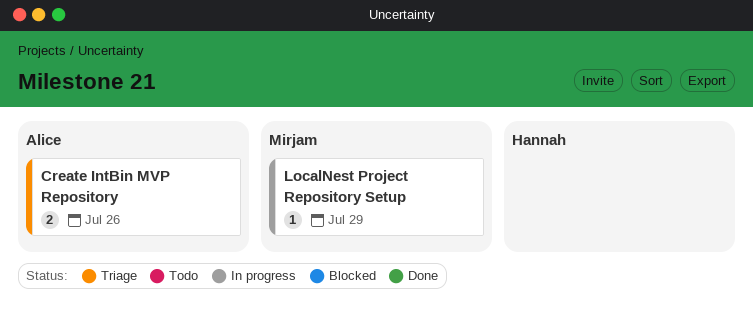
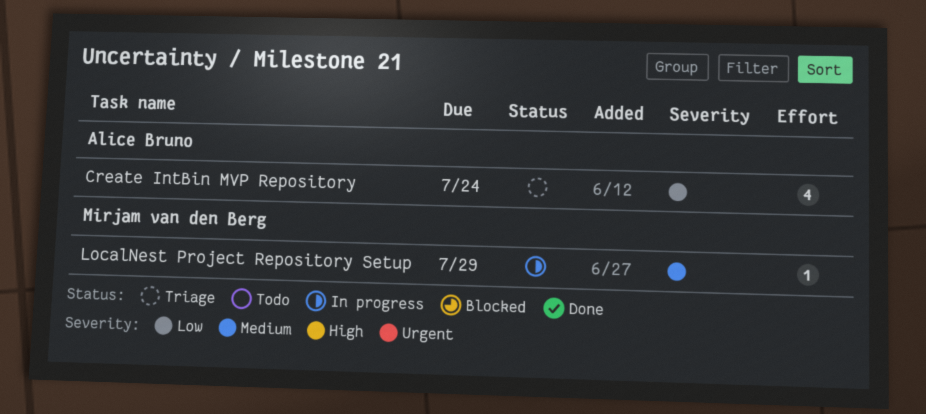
Create IntBin MVP Repository, estimate: 2 -> 4
Create IntBin MVP Repository, due: Jul 26 -> Jul 24

